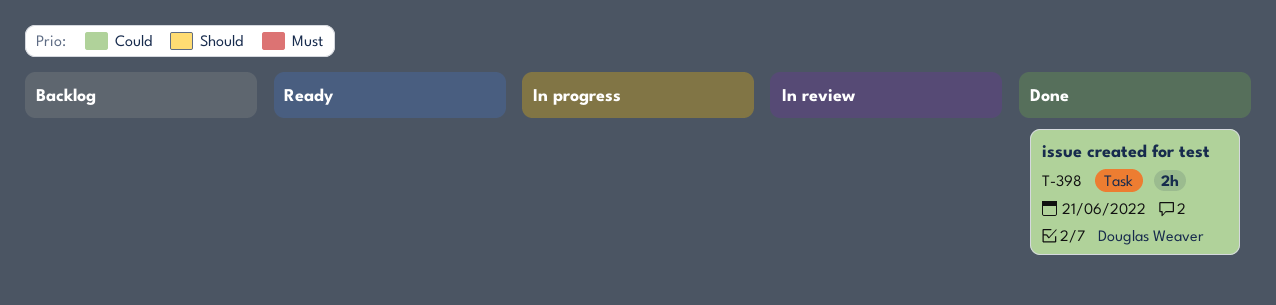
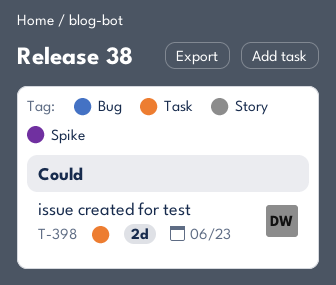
T-398, estimate: 2h -> 2d
T-398, due: Jun 21 -> Jun 23

